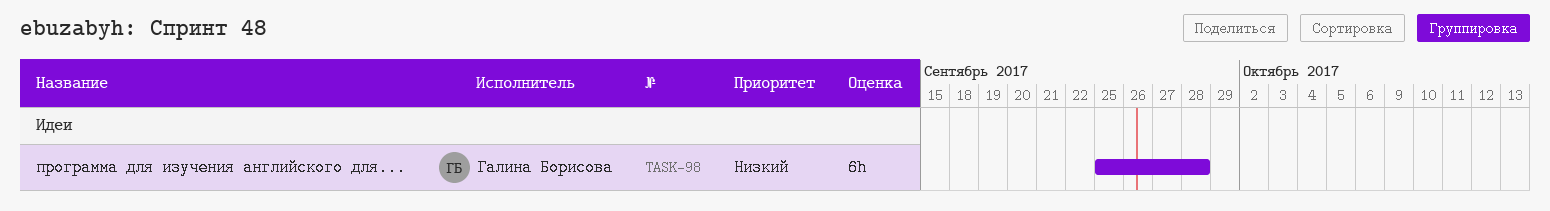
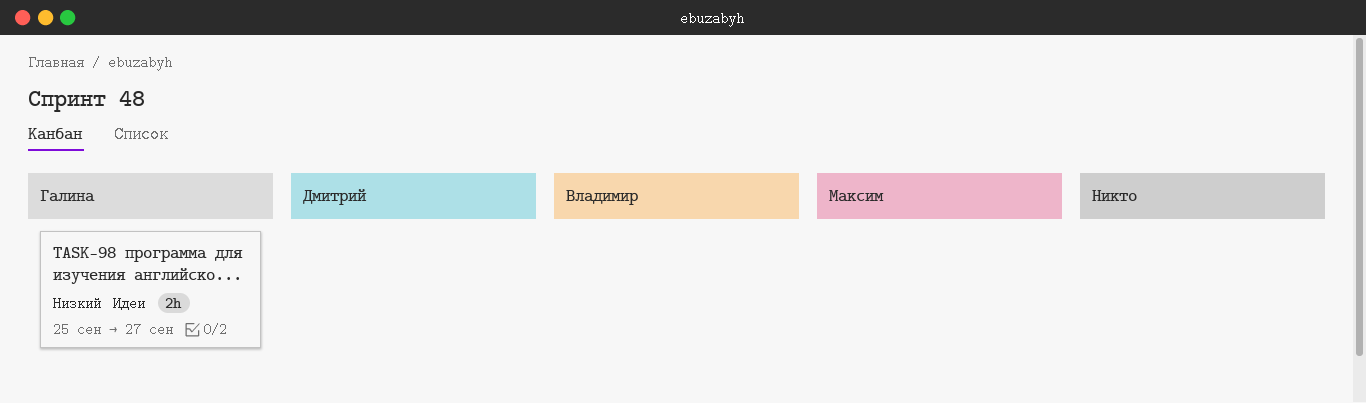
TASK-98, estimate: 6h -> 2h
TASK-98, due: Sep 28 -> Sep 27

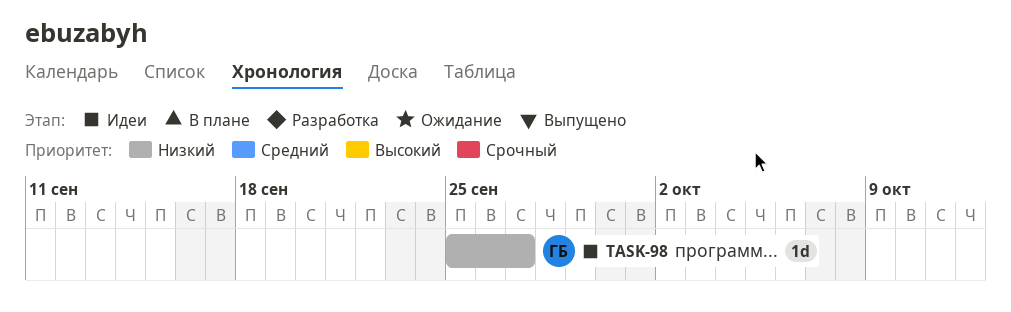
TASK-98, estimate: 2h -> 1d

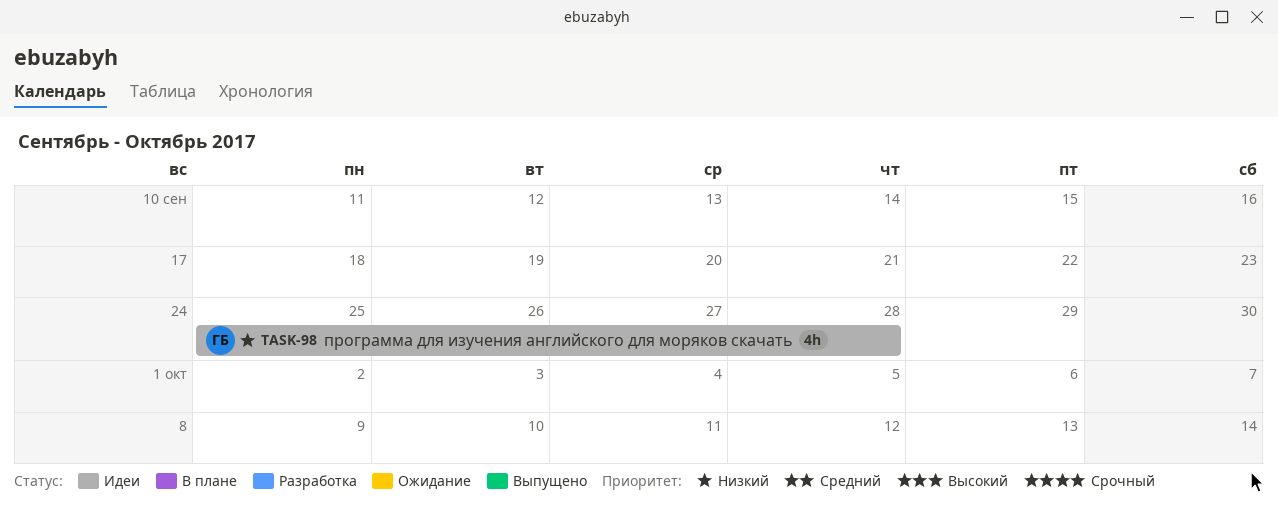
TASK-98, estimate: 1d -> 4h
TASK-98, due: Sep 27 -> Sep 28

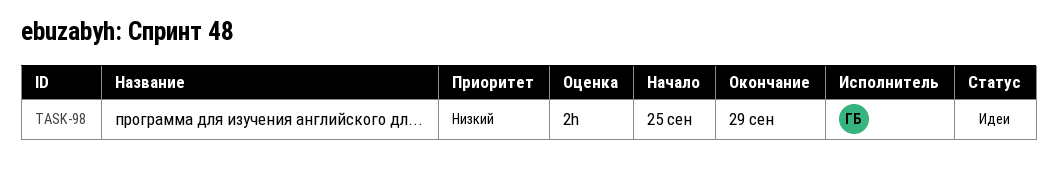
TASK-98, estimate: 4h -> 2h
TASK-98, due: Sep 28 -> Sep 29

